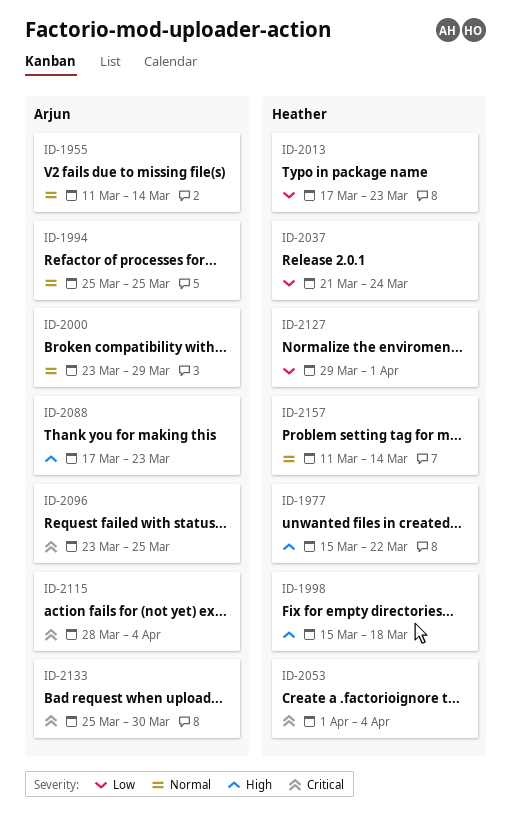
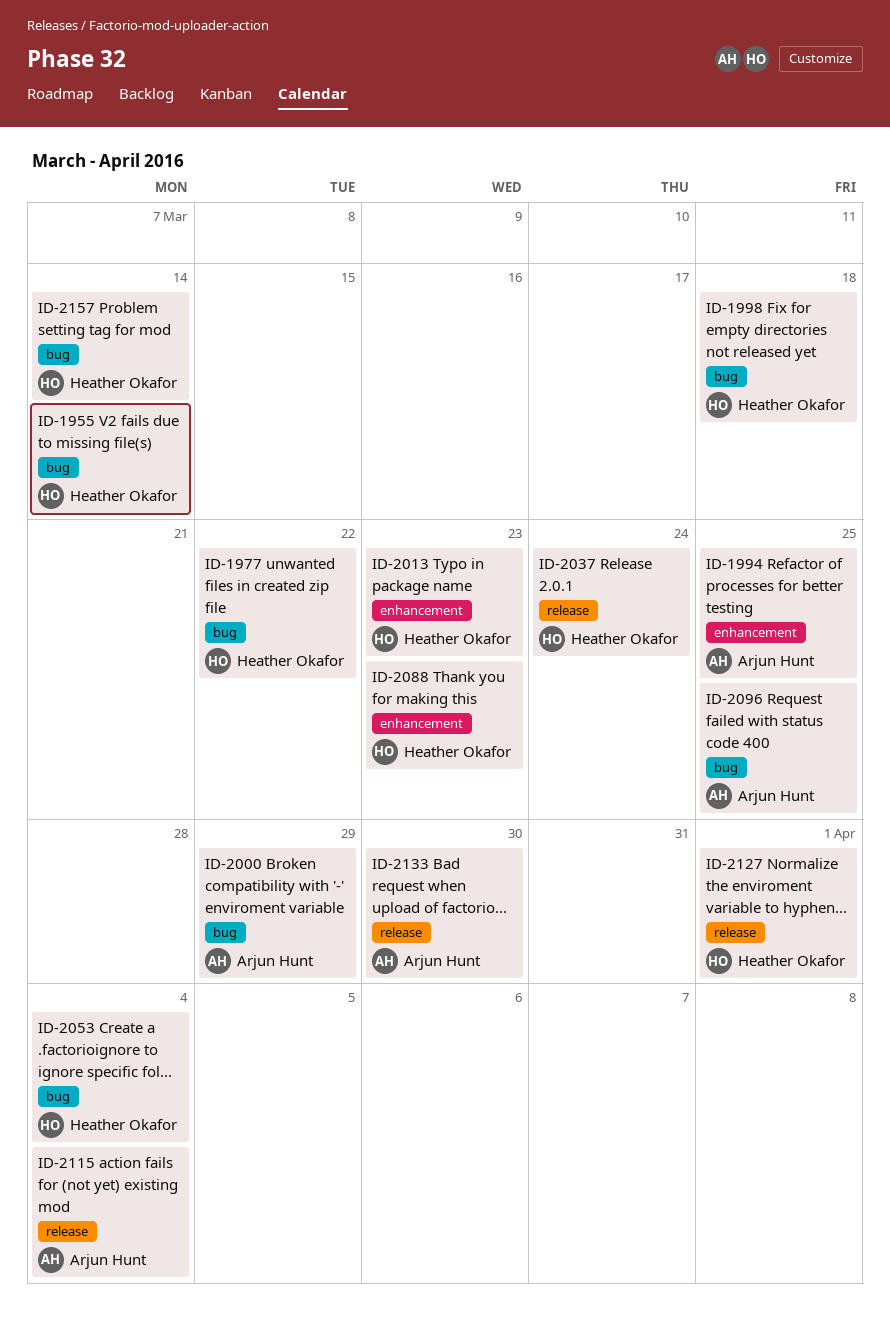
ID-1955, owner: Arjun Hunt -> Heather Okafor
ID-2088, owner: Arjun Hunt -> Heather Okafor

